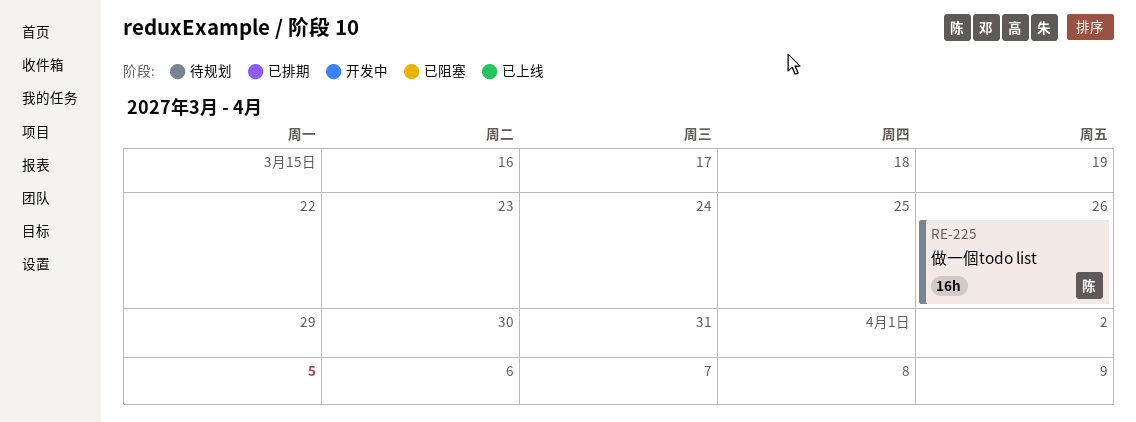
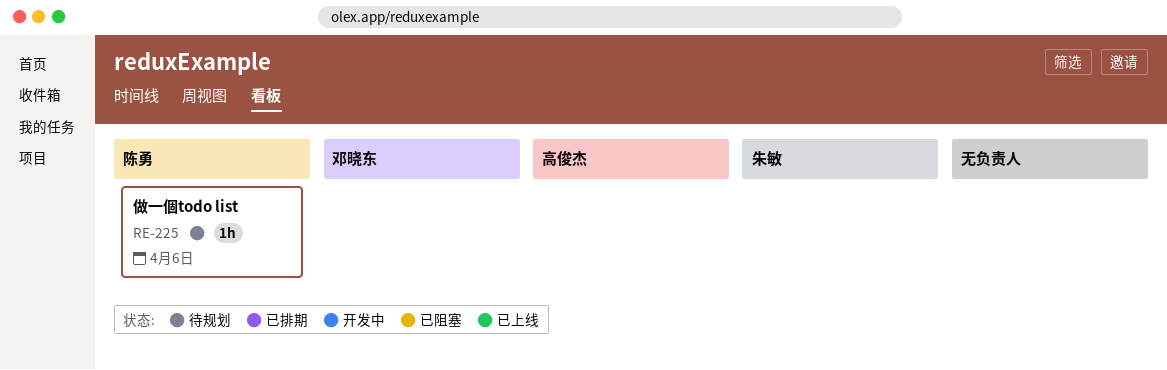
RE-225, estimate: 16h -> 1h
RE-225, due: Mar 26 -> Apr 6

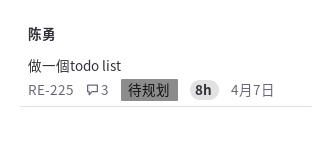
RE-225, estimate: 1h -> 8h
RE-225, due: Apr 6 -> Apr 7

